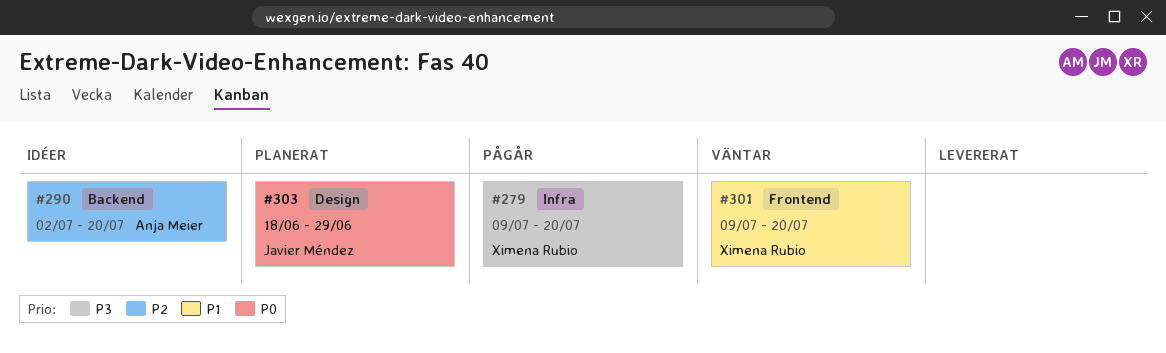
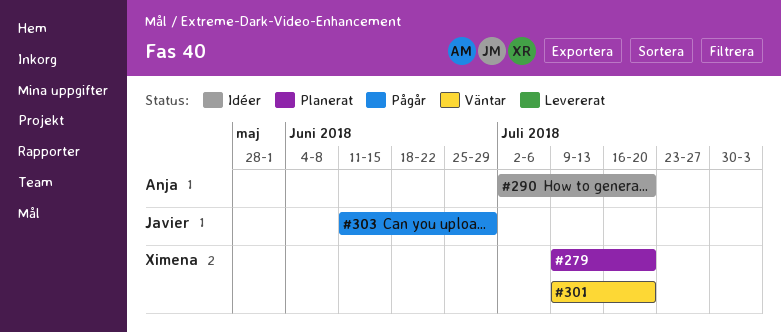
#279, status: Pågår -> Planerat
#303, status: Planerat -> Pågår
#303, start: Jun 18 -> Jun 11

